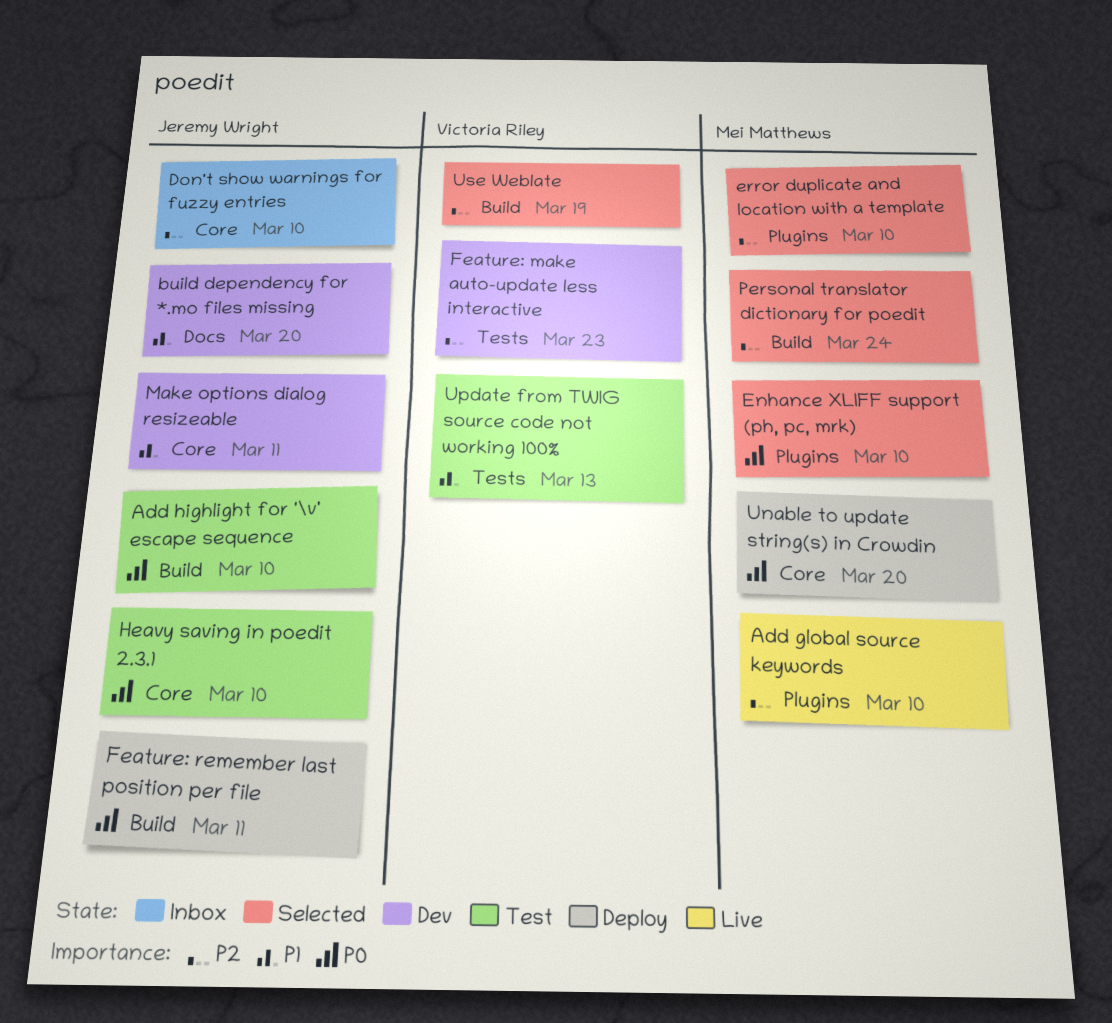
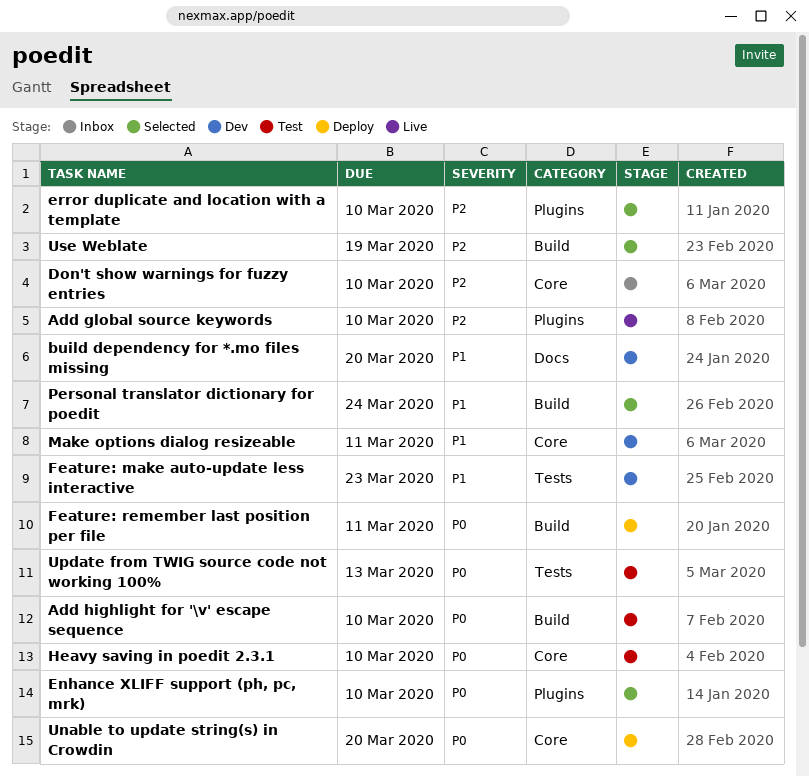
Feature: make auto-update less interactive, priority: P2 -> P1
Personal translator dictionary for poedit, priority: P2 -> P1
Update from TWIG source code not working 100%, priority: P1 -> P0

